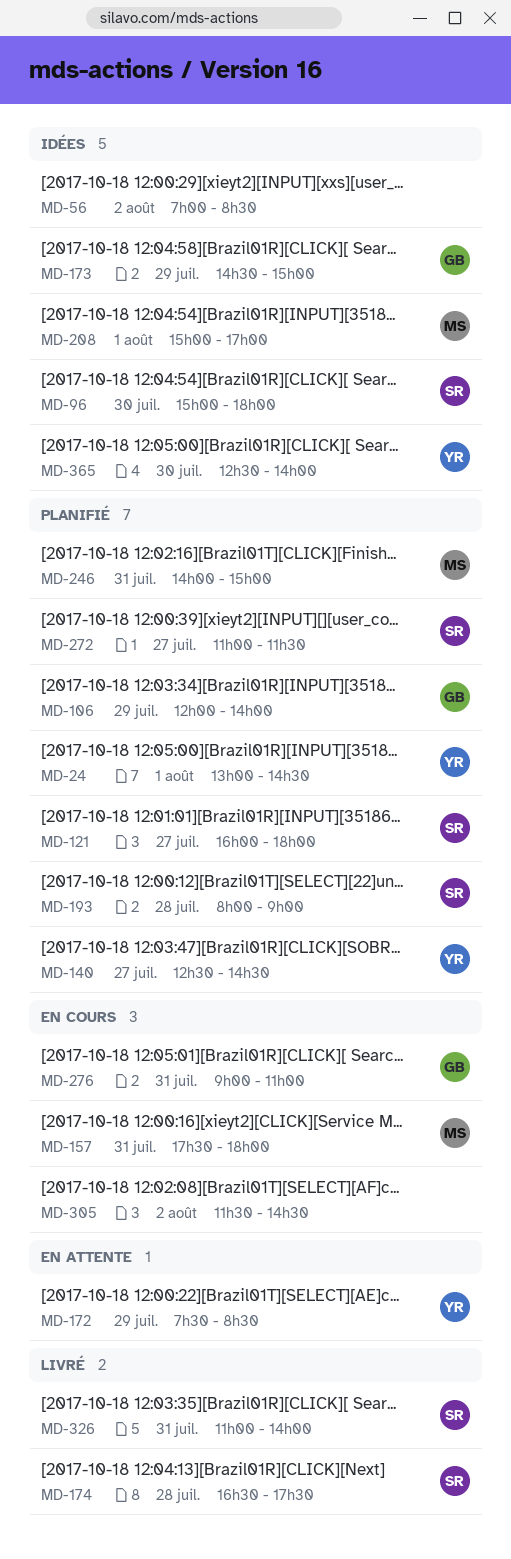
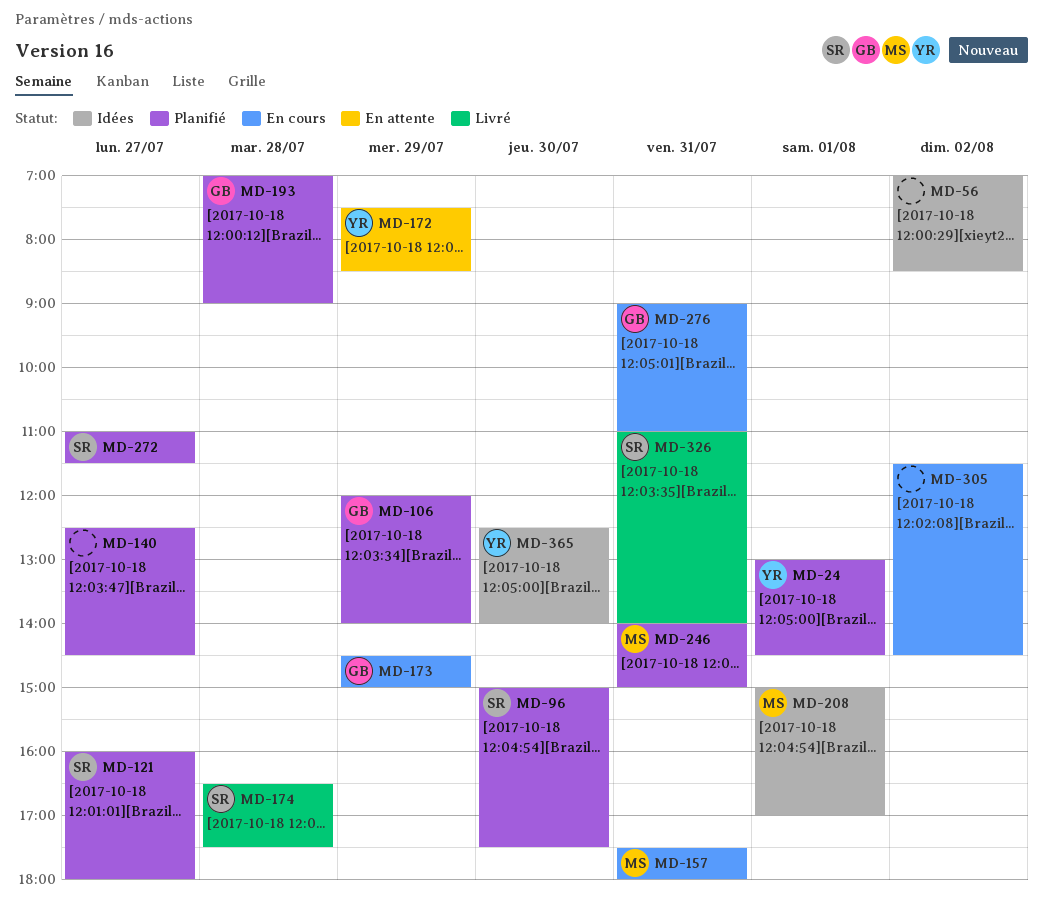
MD-96, status: Idées -> Planifié
MD-96, ends: 18:00 -> 17:30
MD-140, owner: YR -> none
MD-173, status: Idées -> En cours
MD-193, owner: SR -> GB
MD-193, begins: 08:00 -> 07:00

